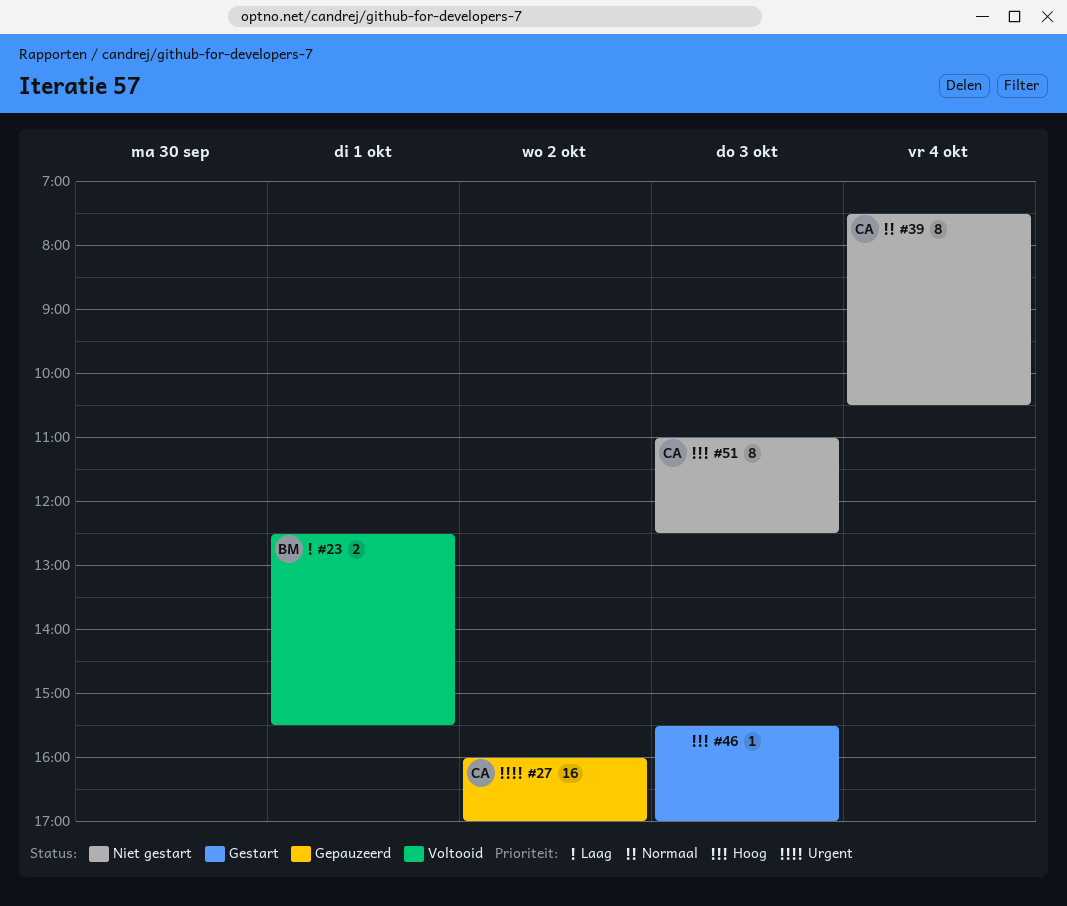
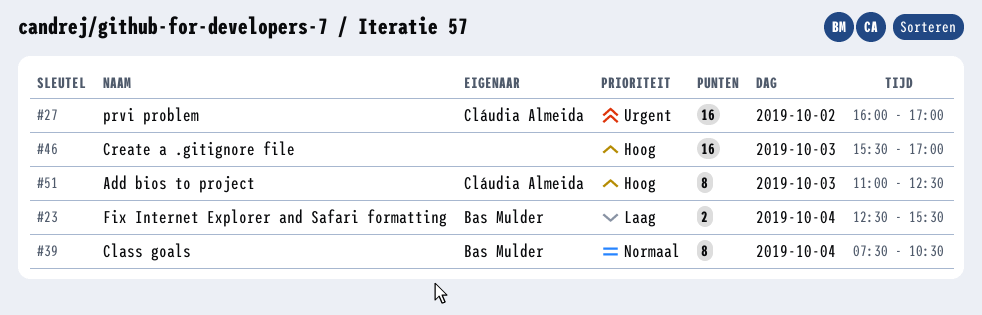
#23, day: Oct 1 -> Oct 4
#39, owner: Cláudia Almeida -> Bas Mulder
#46, estimate: 1 -> 16

